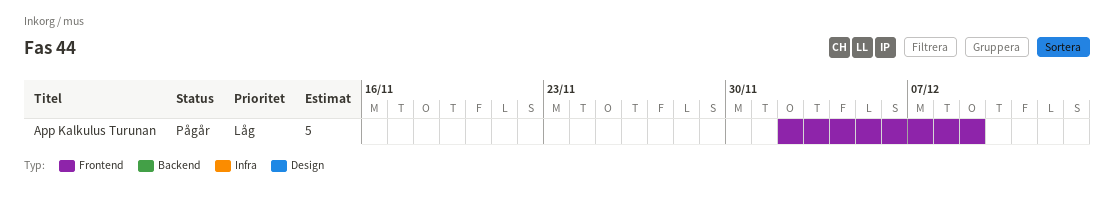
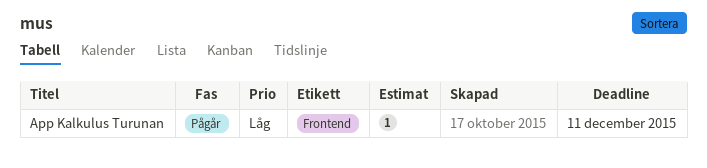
App Kalkulus Turunan, estimate: 5 -> 1
App Kalkulus Turunan, due: Dec 9 -> Dec 11

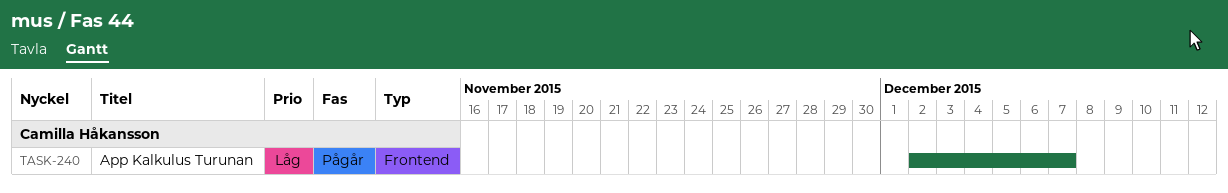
App Kalkulus Turunan, due: Dec 11 -> Dec 7

